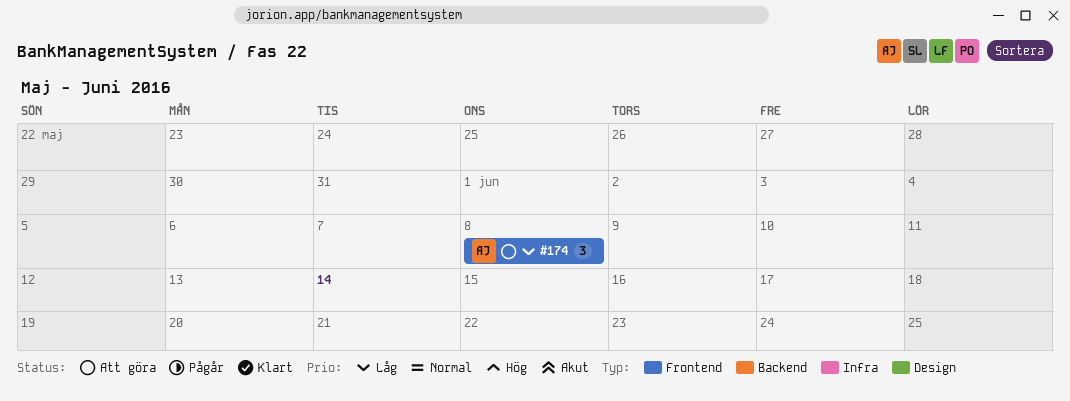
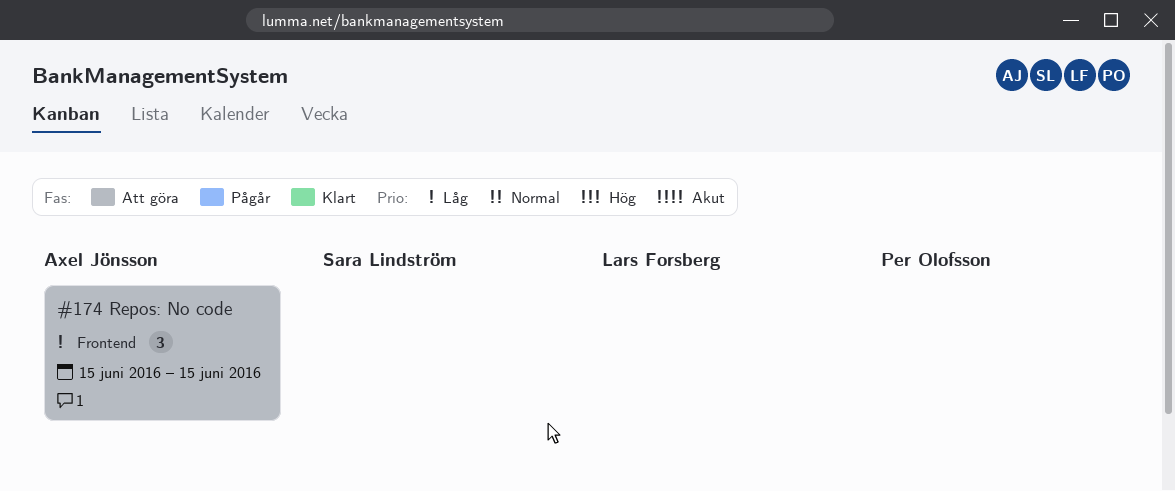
#174, start: Jun 8 -> Jun 15
#174, due: Jun 8 -> Jun 15

